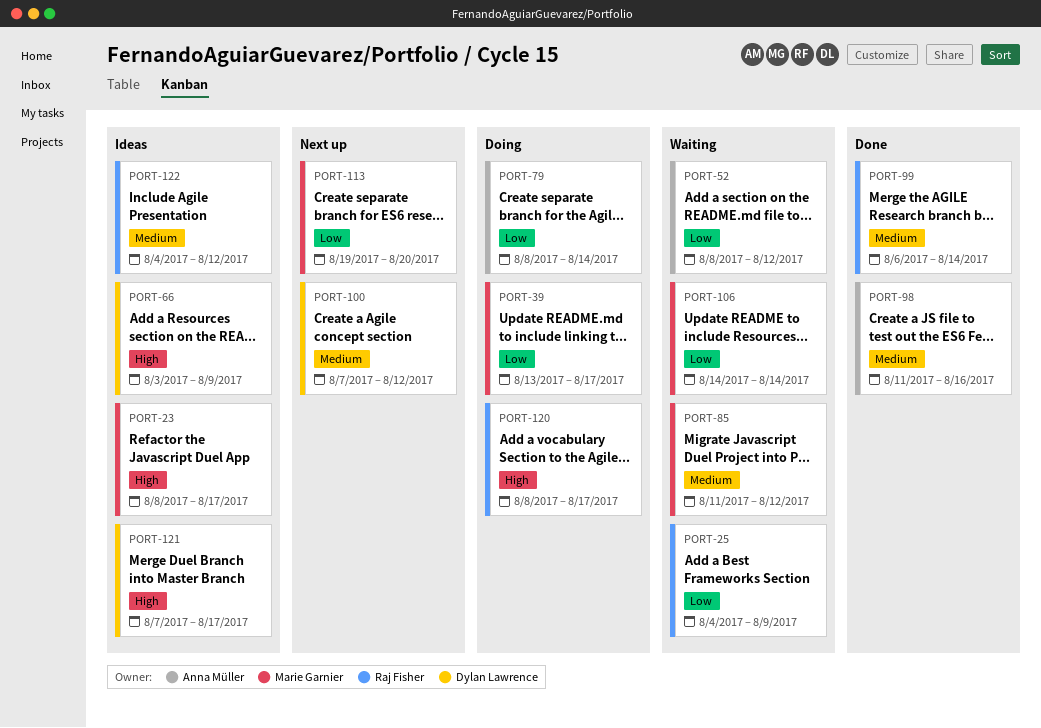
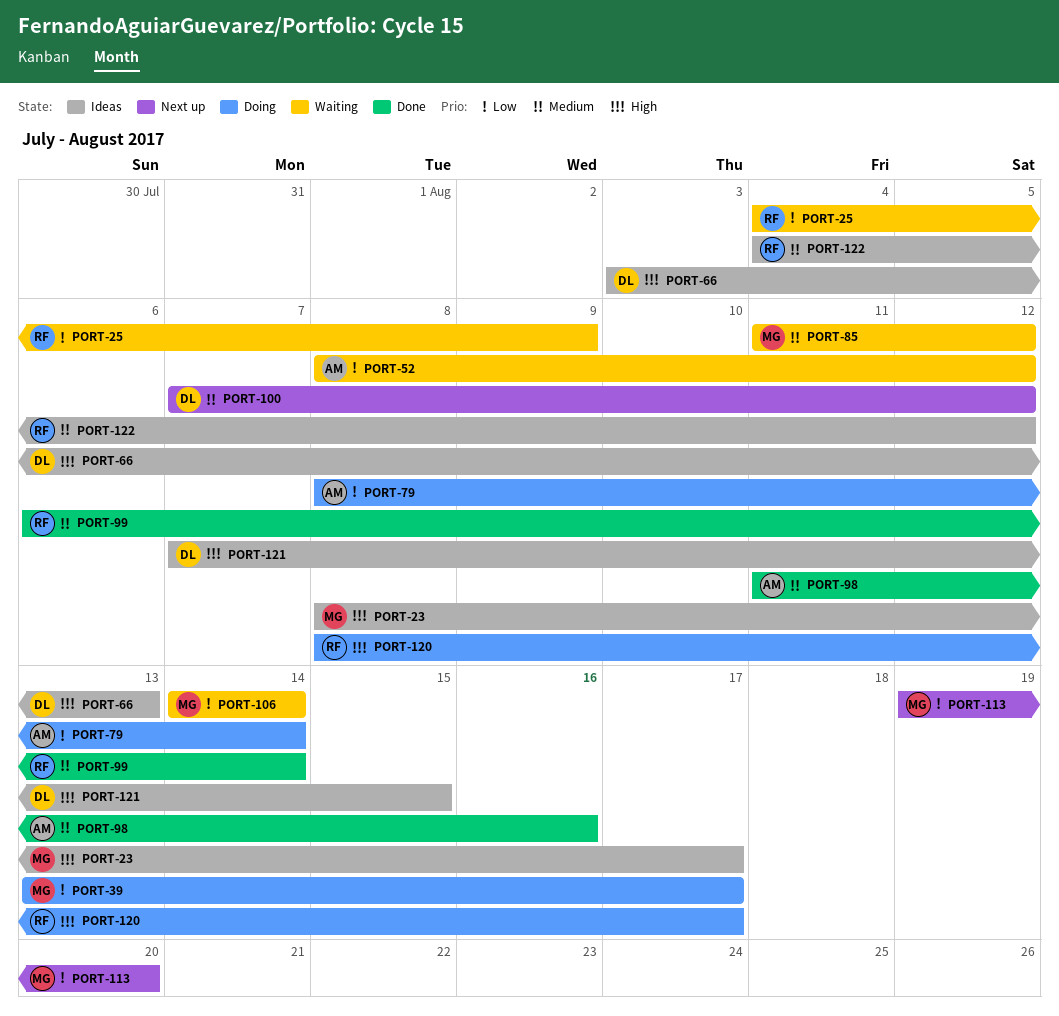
PORT-66, due: Aug 9 -> Aug 13
PORT-121, due: Aug 17 -> Aug 15

